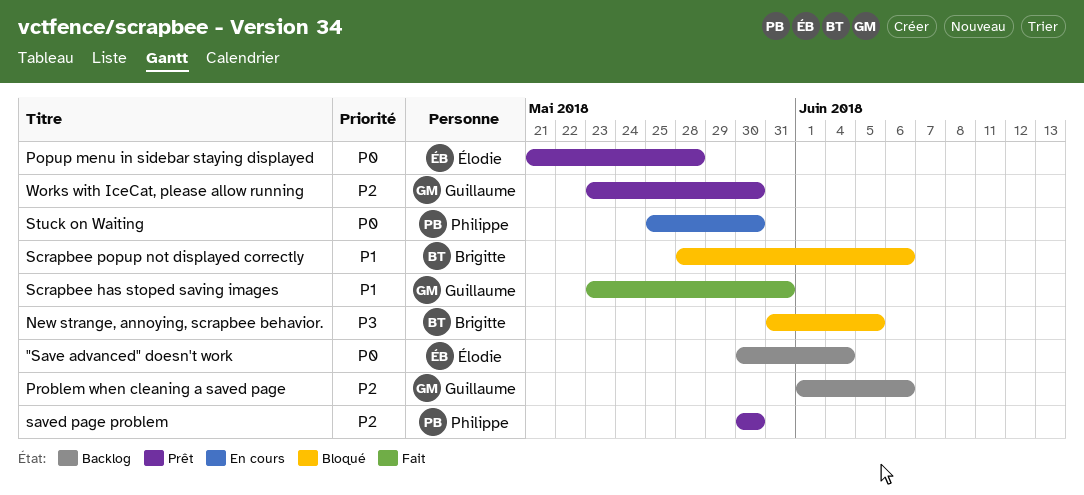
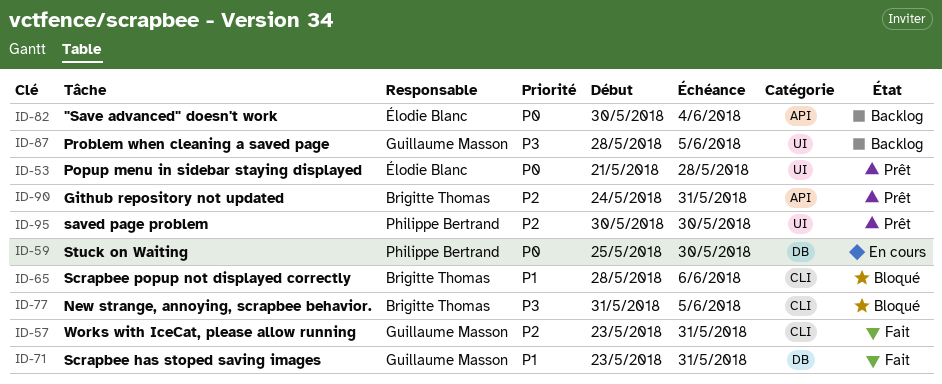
Github repository not updated: none -> present
Problem when cleaning a saved page, priority: P2 -> P3
Problem when cleaning a saved page, start: Jun 1 -> May 28
Problem when cleaning a saved page, due: Jun 6 -> Jun 5
Works with IceCat, please allow running, status: Prêt -> Fait
Works with IceCat, please allow running, due: May 30 -> May 31

